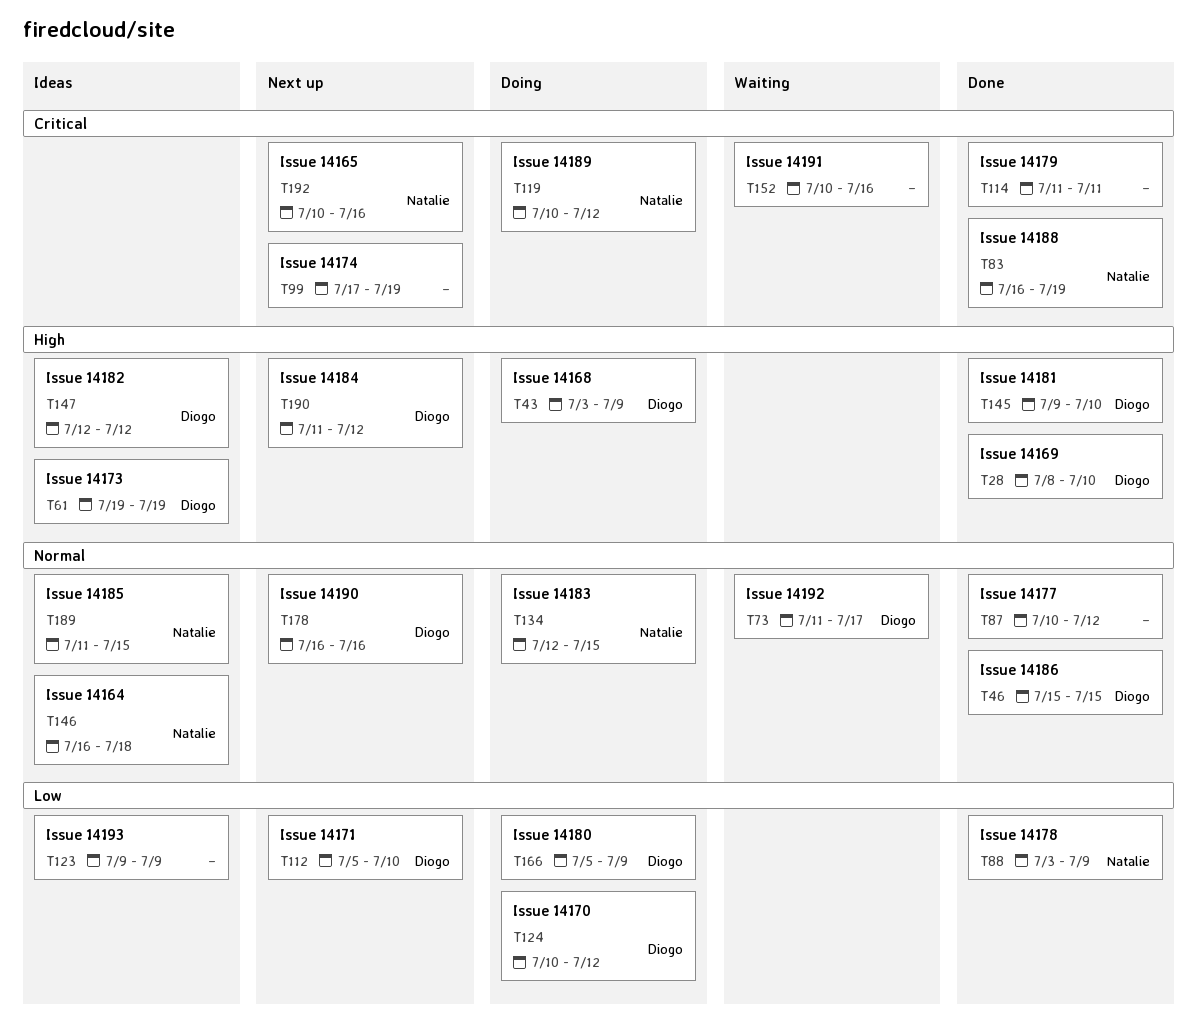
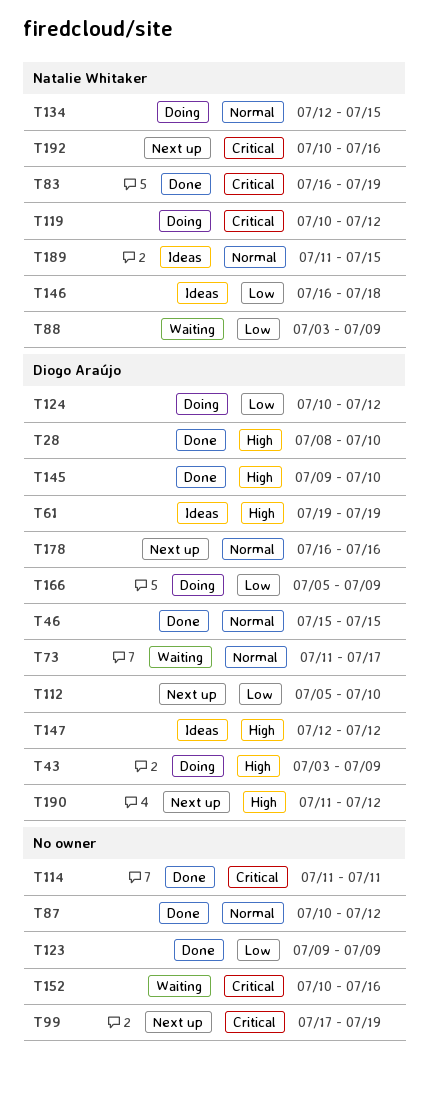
T88, status: Done -> Waiting
T123, status: Ideas -> Done
T146, priority: Normal -> Low

